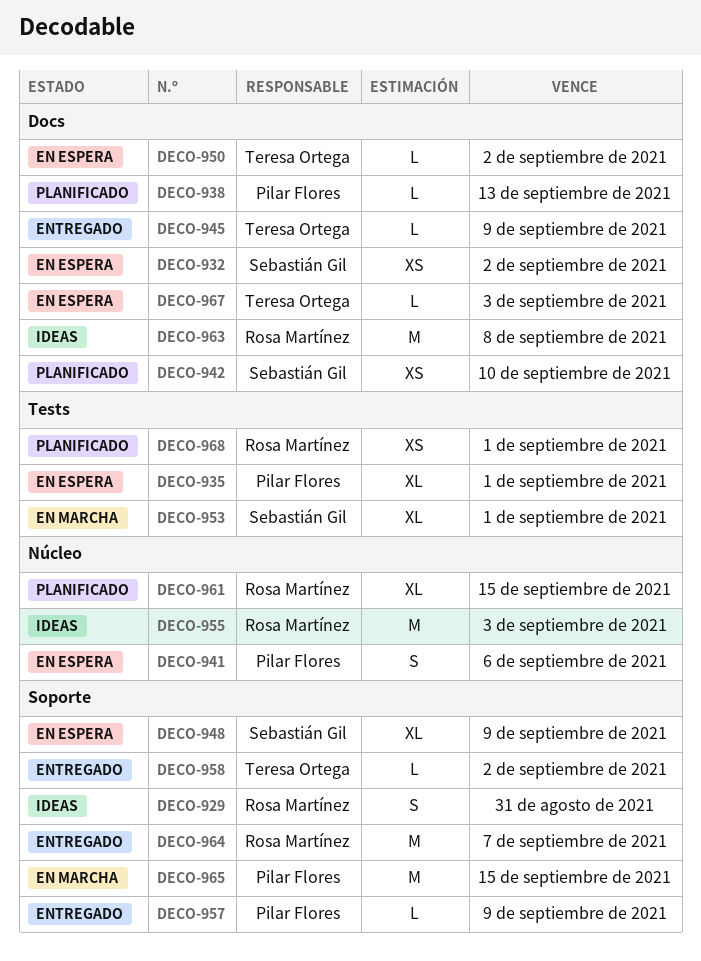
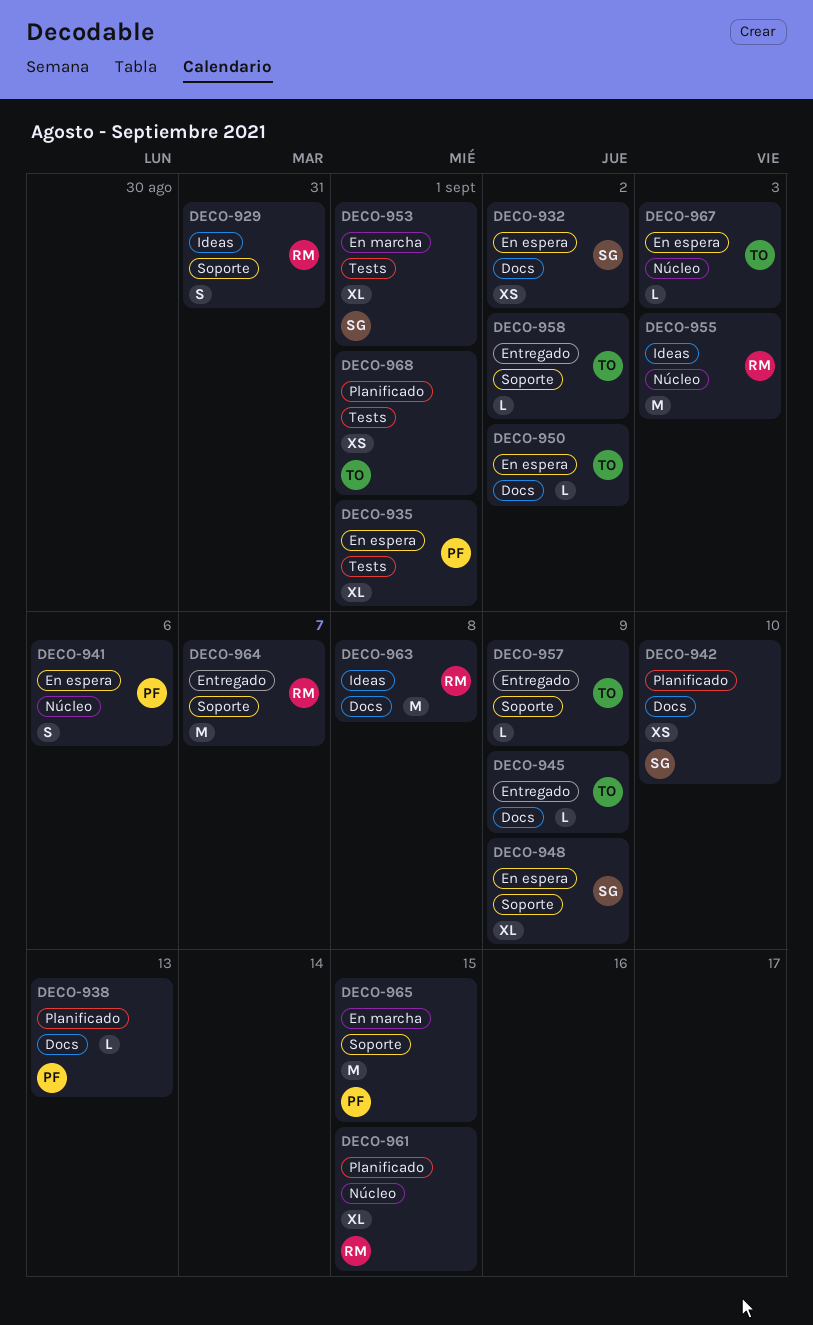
DECO-957, owner: Pilar Flores -> Teresa Ortega
DECO-967, label: Docs -> Núcleo
DECO-968, owner: Rosa Martínez -> Teresa Ortega

